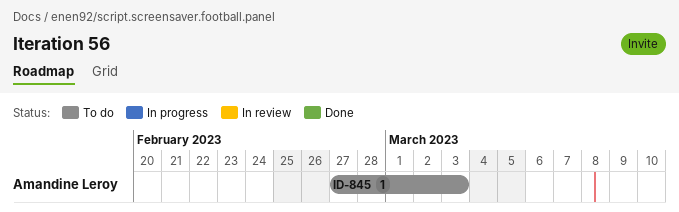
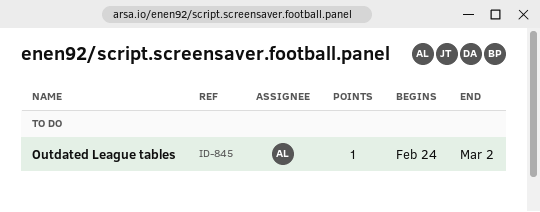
ID-845, start: Feb 27 -> Feb 24
ID-845, due: Mar 3 -> Mar 2

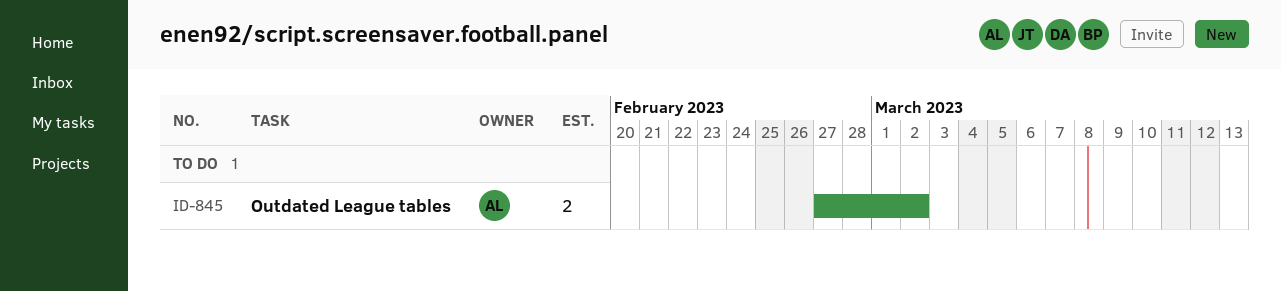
ID-845, estimate: 1 -> 2
ID-845, start: Feb 24 -> Feb 27

